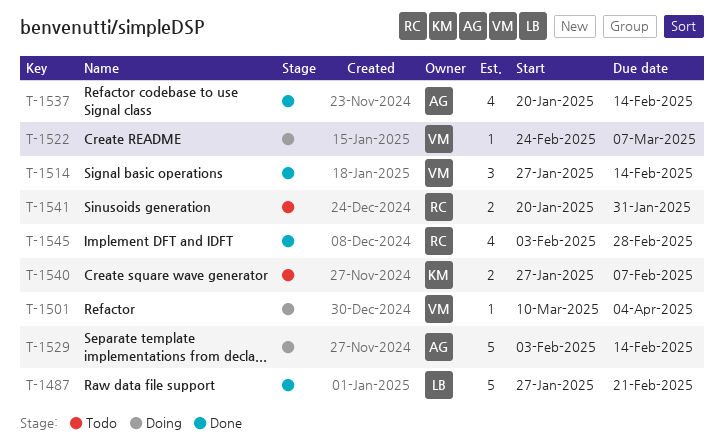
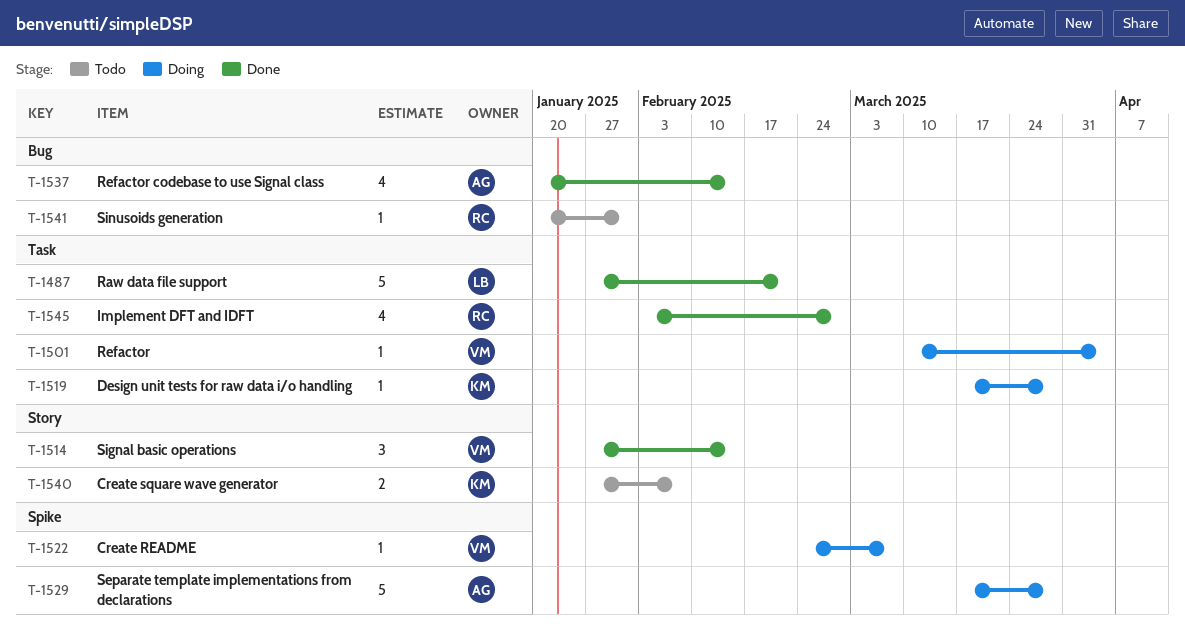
T-1519: none -> present
T-1529, start: Feb 3 -> Mar 17
T-1529, due: Feb 14 -> Mar 28
T-1541, estimate: 2 -> 1

